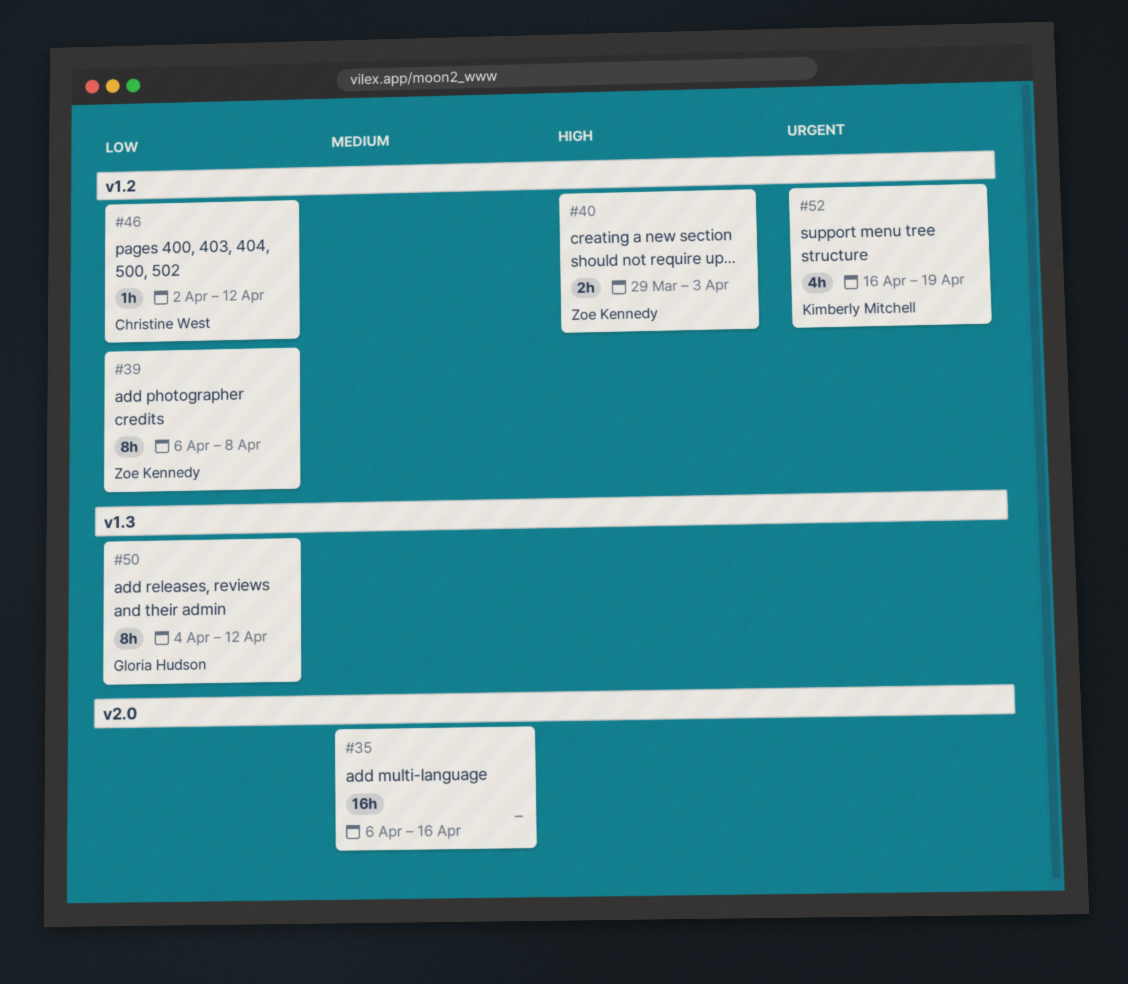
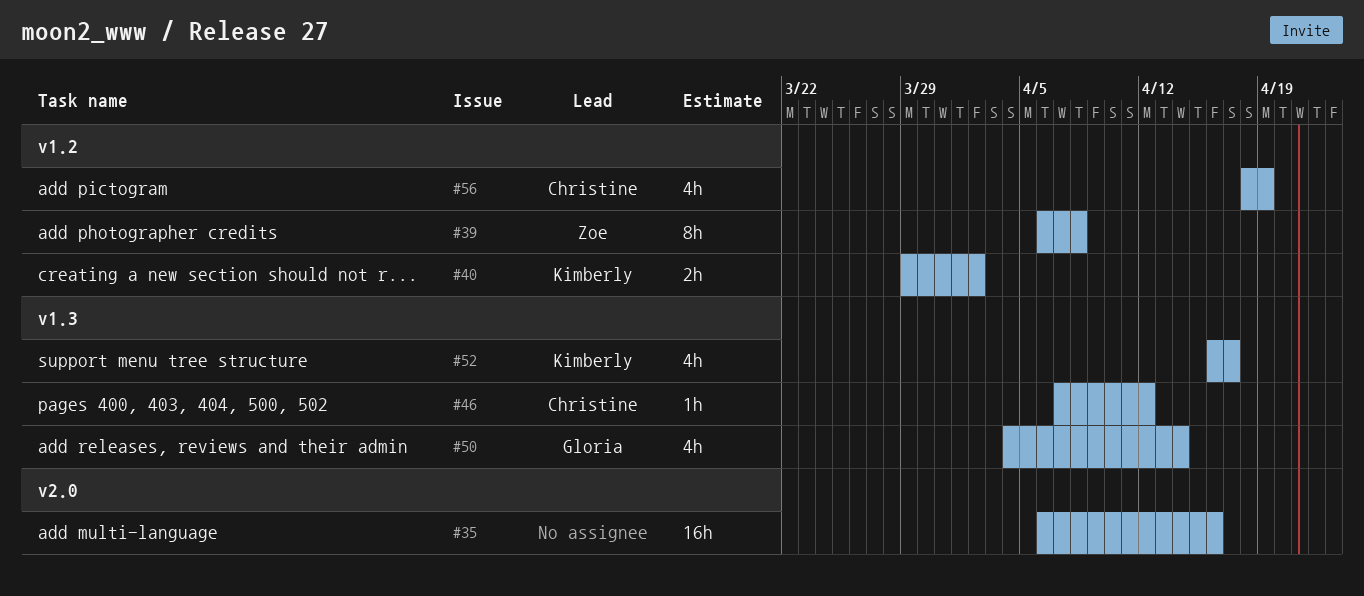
#40, owner: Zoe Kennedy -> Kimberly Mitchell
#40, due: Apr 3 -> Apr 2
#46, label: v1.2 -> v1.3
#46, start: Apr 2 -> Apr 7
#50, estimate: 8h -> 4h
#50, due: Apr 12 -> Apr 14
#52, label: v1.2 -> v1.3
#52, due: Apr 19 -> Apr 17
#56: none -> present

